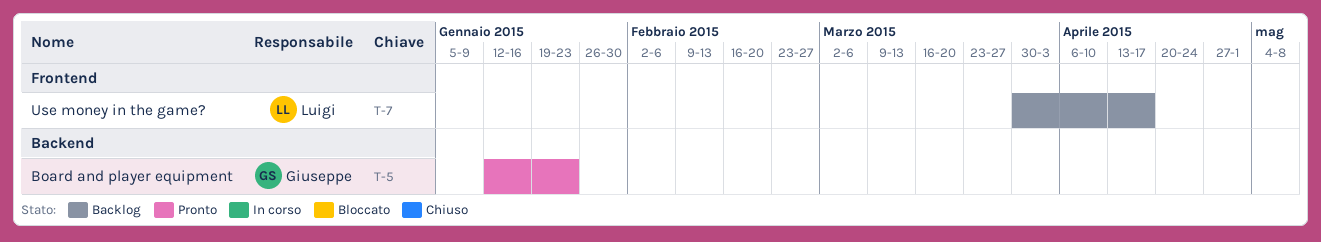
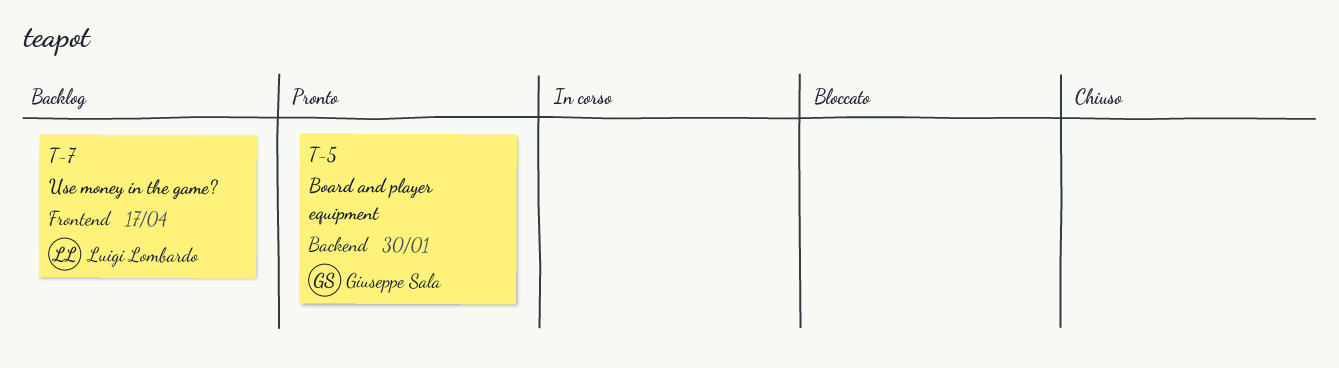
T-5, due: Jan 23 -> Jan 30

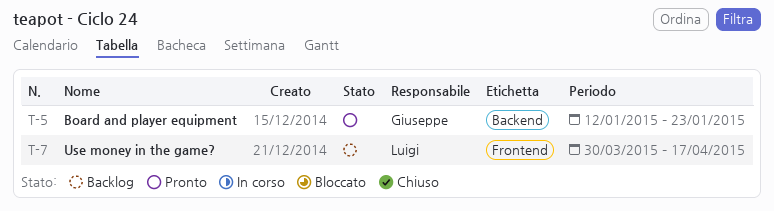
T-5, due: Jan 30 -> Jan 23

